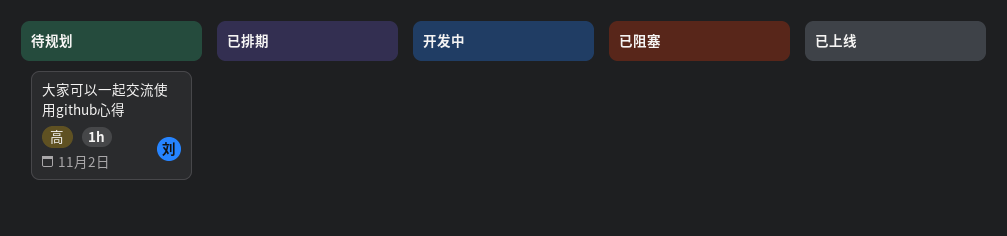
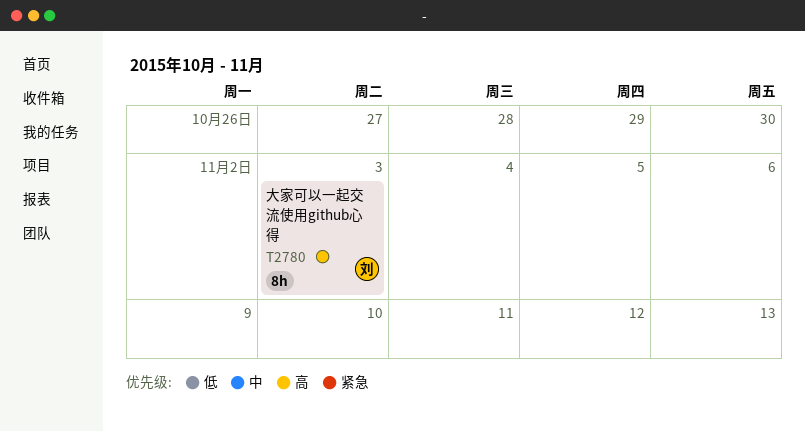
大家可以一起交流使用github心得, estimate: 1h -> 8h
大家可以一起交流使用github心得, due: Nov 2 -> Nov 3

